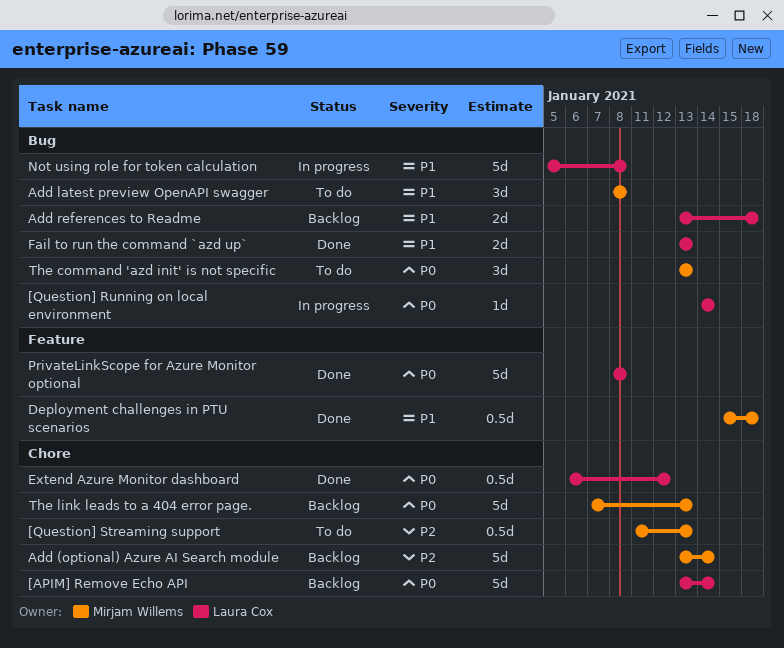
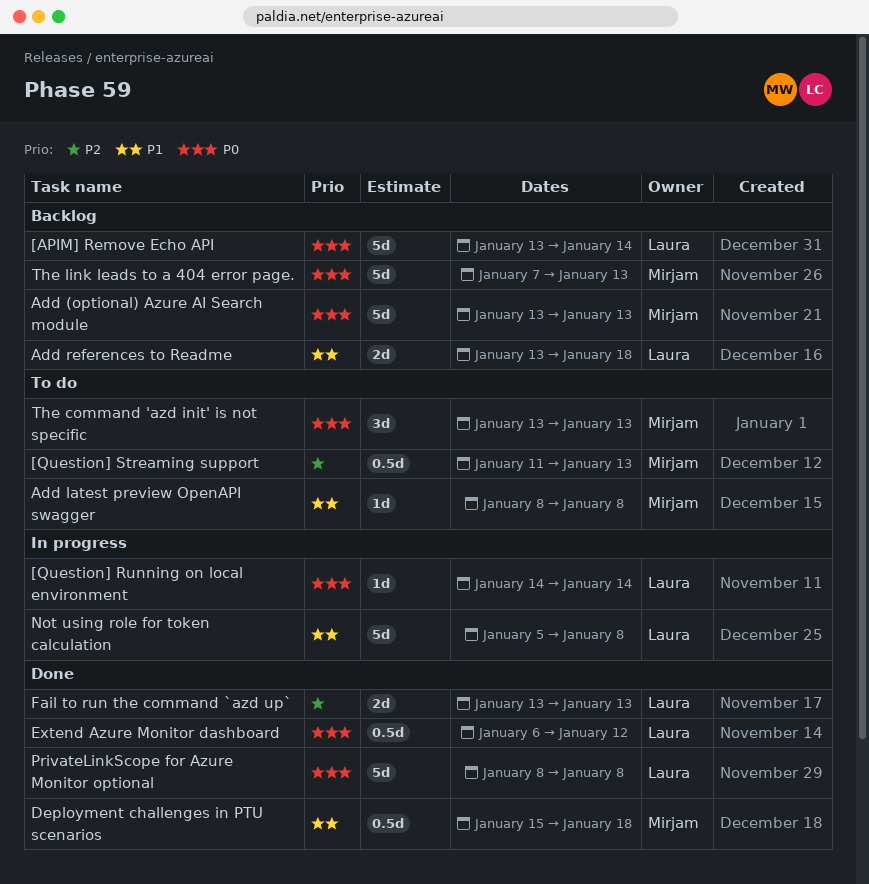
Add (optional) Azure AI Search module, priority: P2 -> P0
Add (optional) Azure AI Search module, due: Jan 14 -> Jan 13
Add latest preview OpenAPI swagger, estimate: 3d -> 1d
Fail to run the command `azd up`, priority: P1 -> P2

